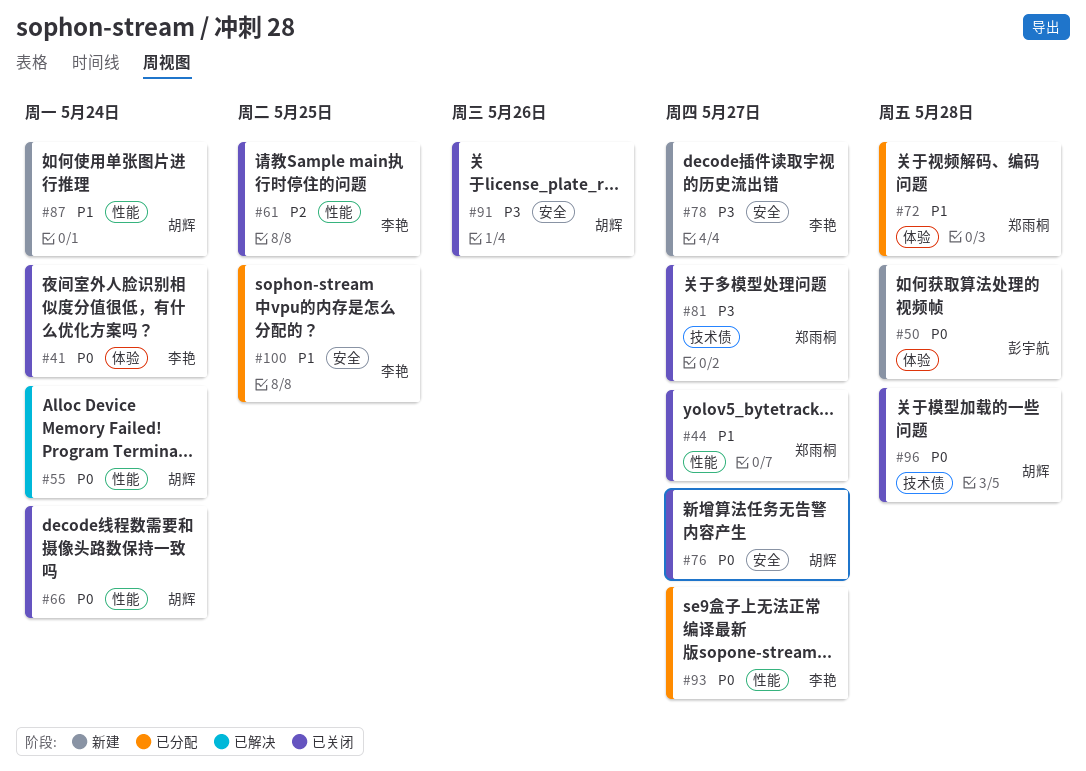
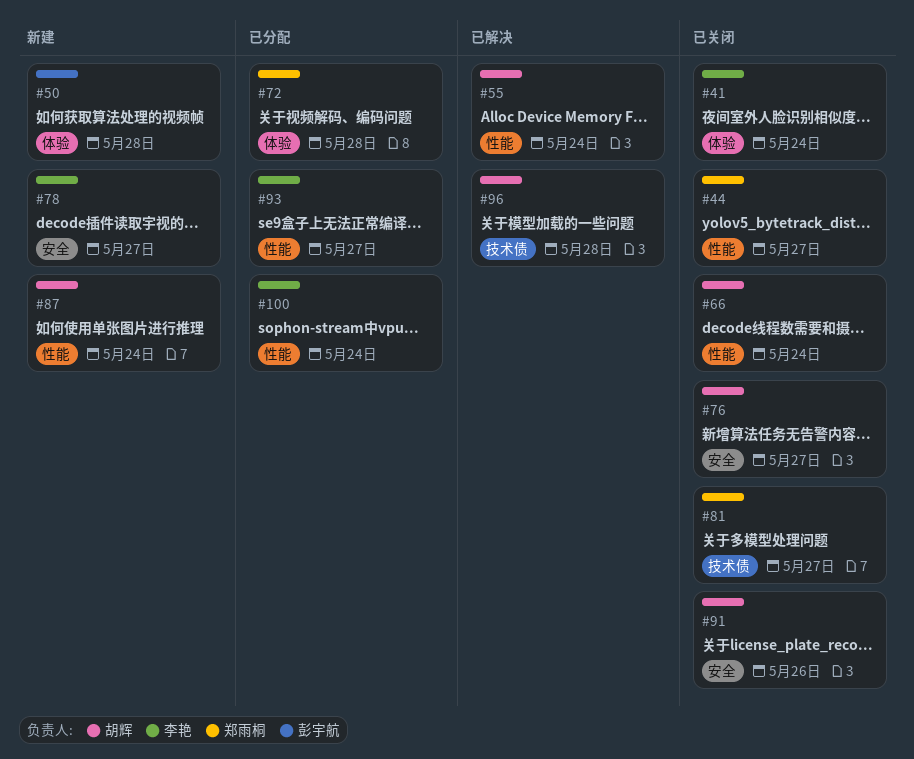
#61: present -> none
#96, status: 已关闭 -> 已解决
#100, label: 安全 -> 性能
#100, due: May 25 -> May 24

